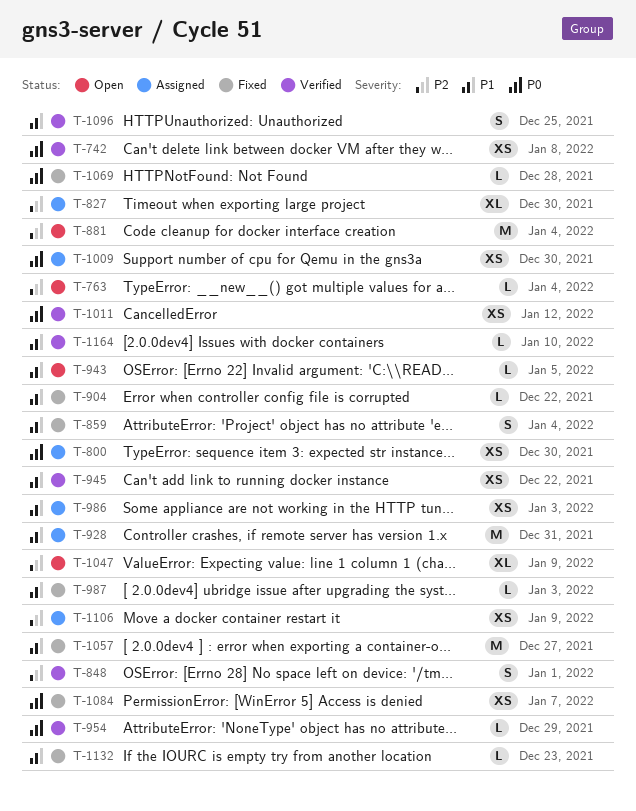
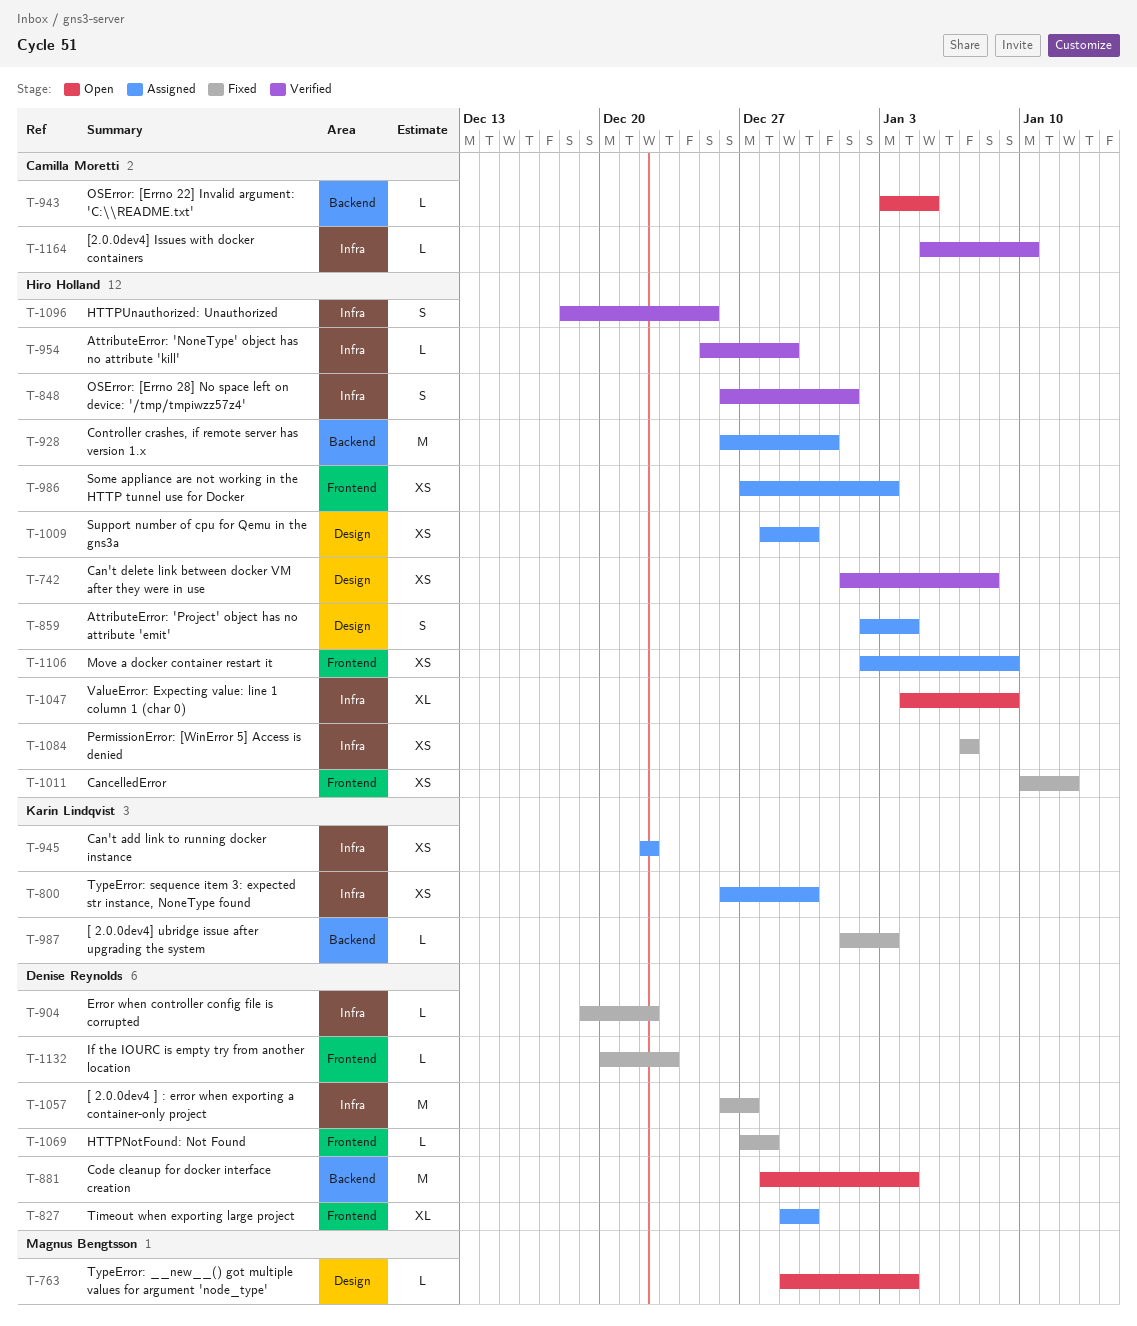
T-859, status: Fixed -> Assigned
T-945, status: Verified -> Assigned
T-1011, status: Verified -> Fixed

